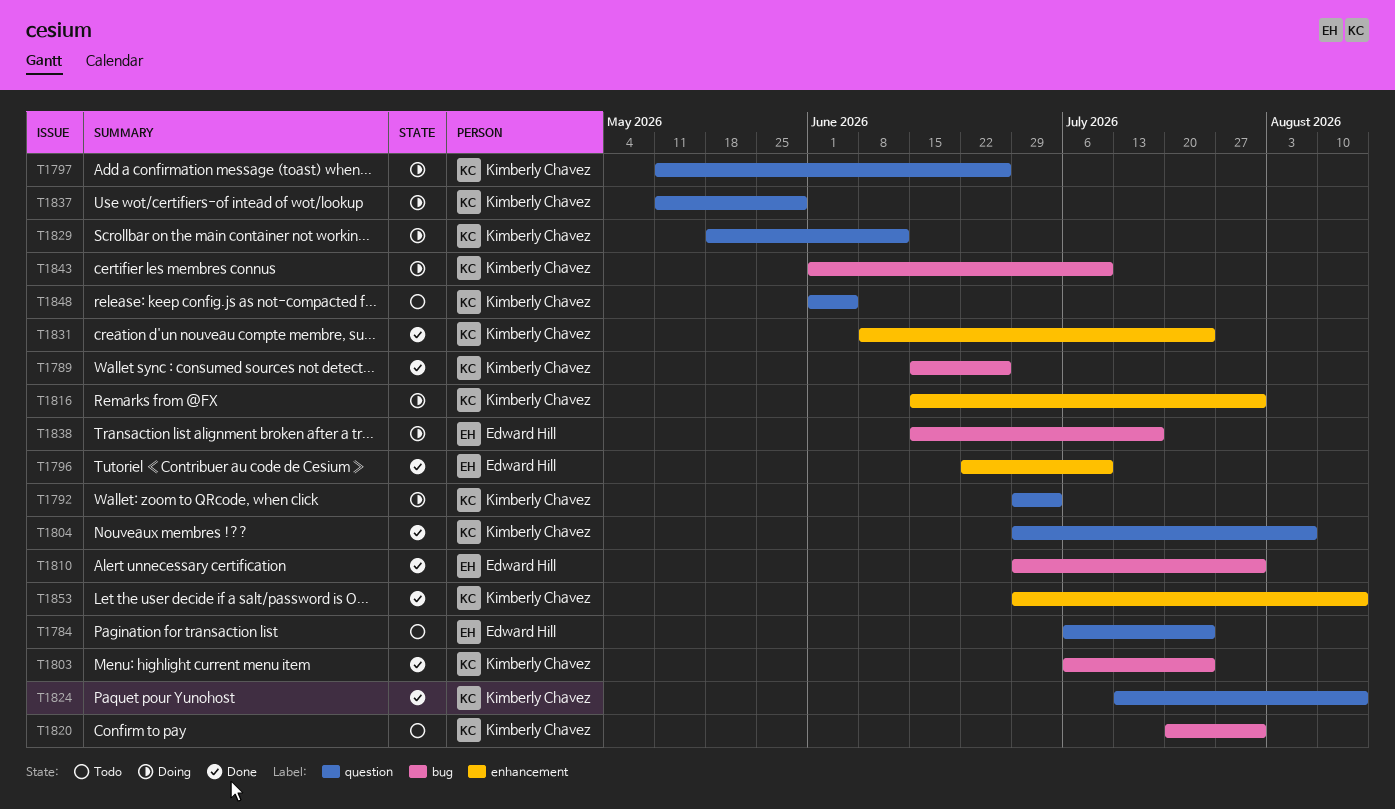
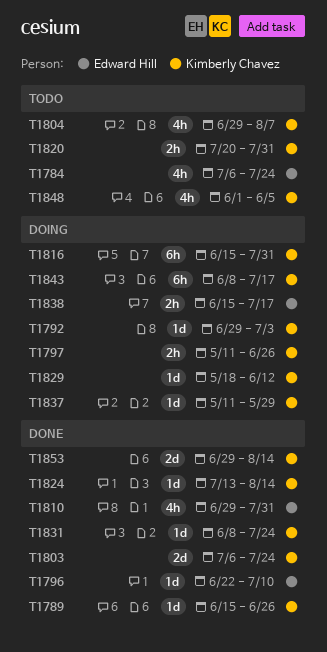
T1804, status: Done -> Todo
T1843, start: Jun 1 -> Jun 8
T1843, due: Jul 10 -> Jul 17

